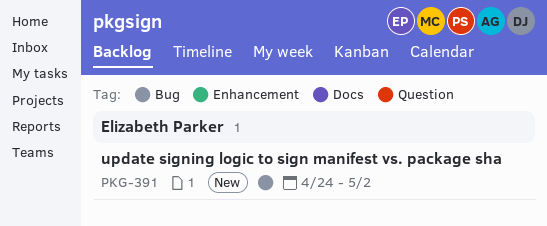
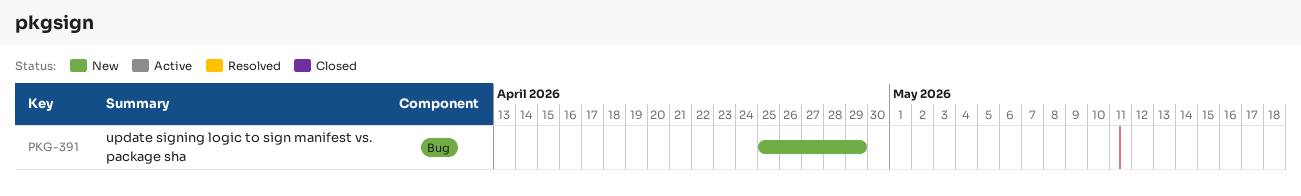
PKG-391, start: Apr 24 -> Apr 25
PKG-391, due: May 2 -> Apr 29

